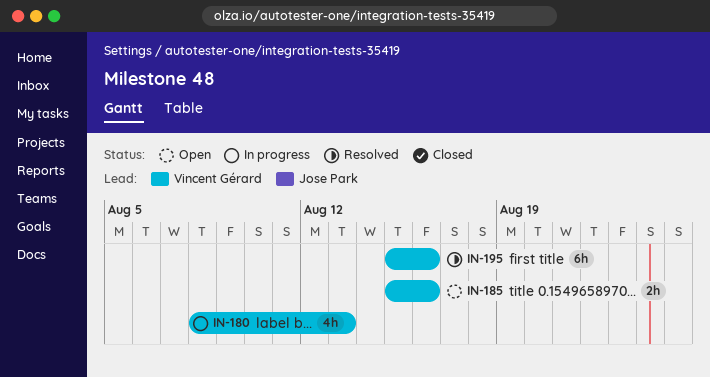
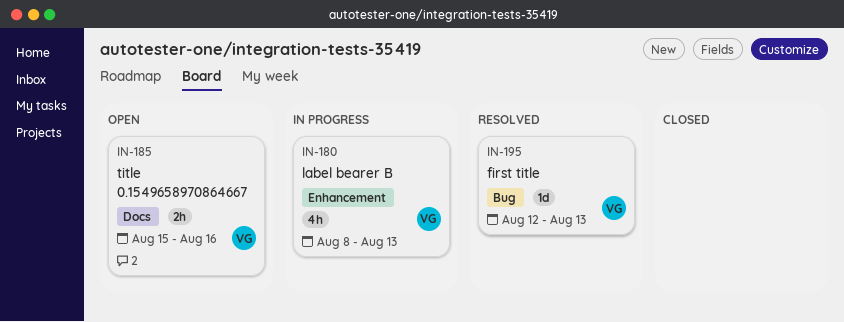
IN-195, estimate: 6h -> 1d
IN-195, start: Aug 15 -> Aug 12
IN-195, due: Aug 16 -> Aug 13

